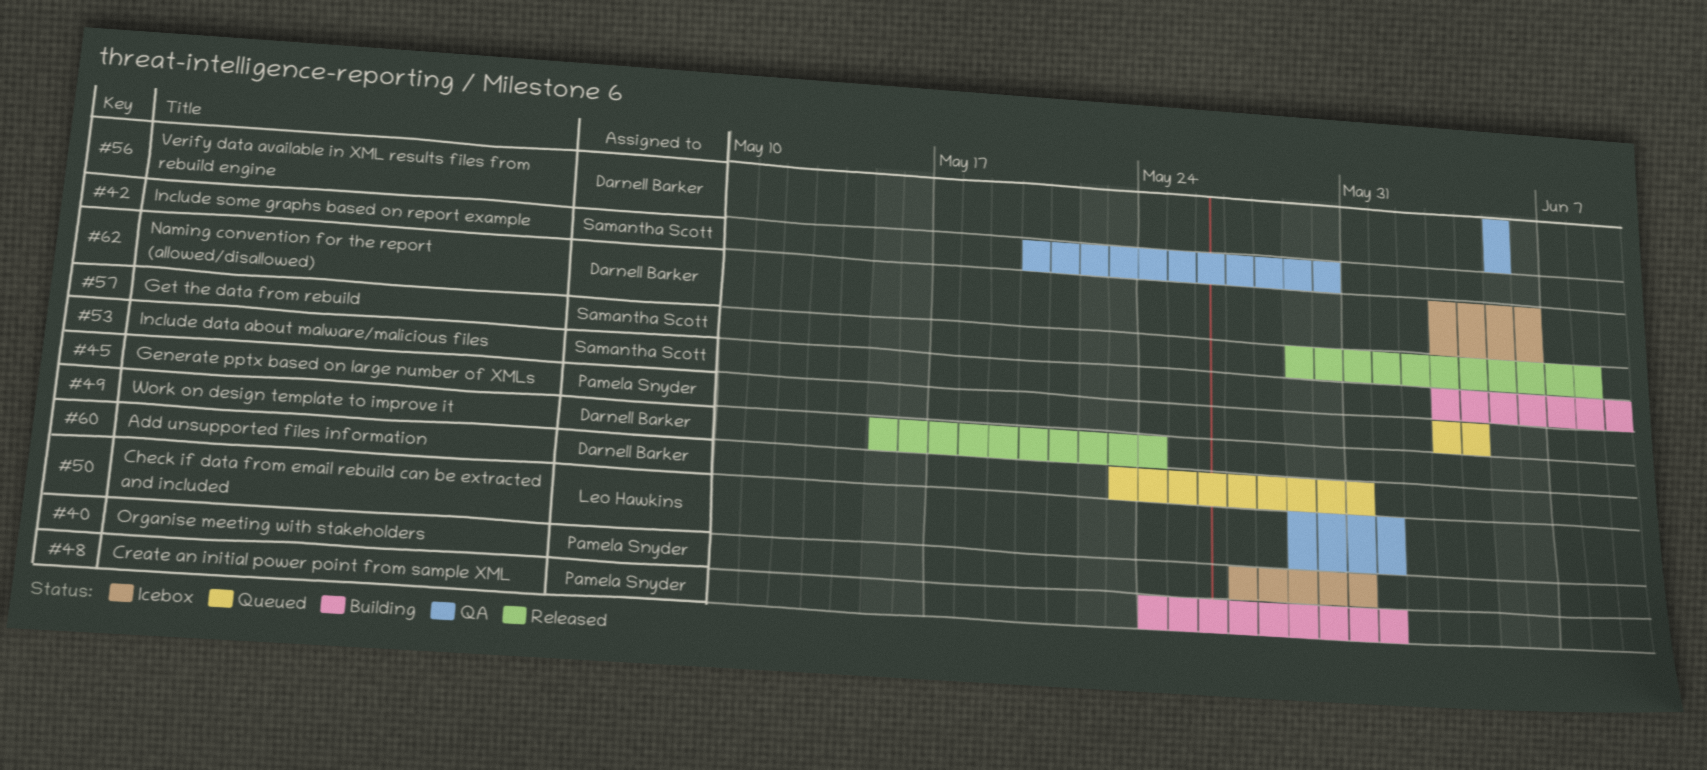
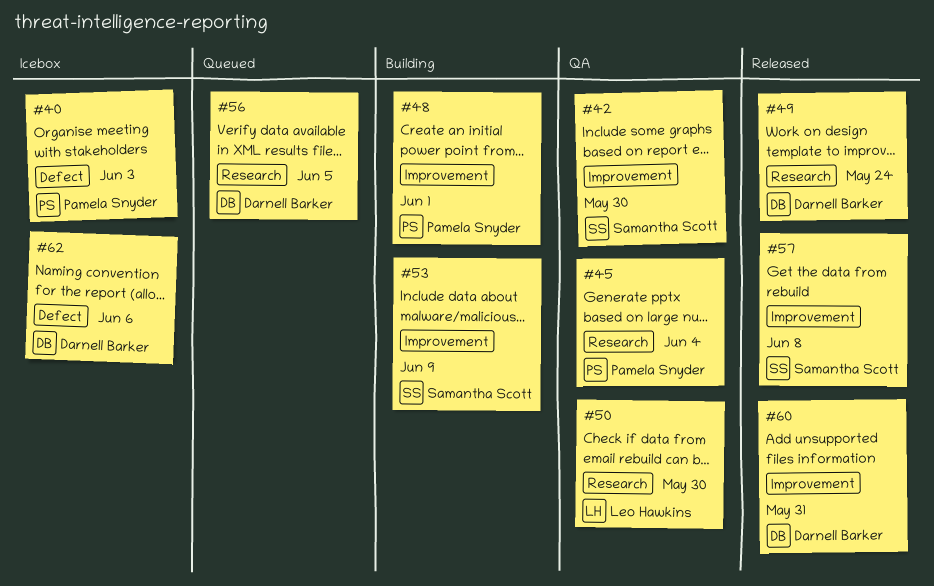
#40, due: May 31 -> Jun 3
#45, status: Queued -> QA
#50, due: Jun 1 -> May 30
#56, status: QA -> Queued
#60, status: Queued -> Released

